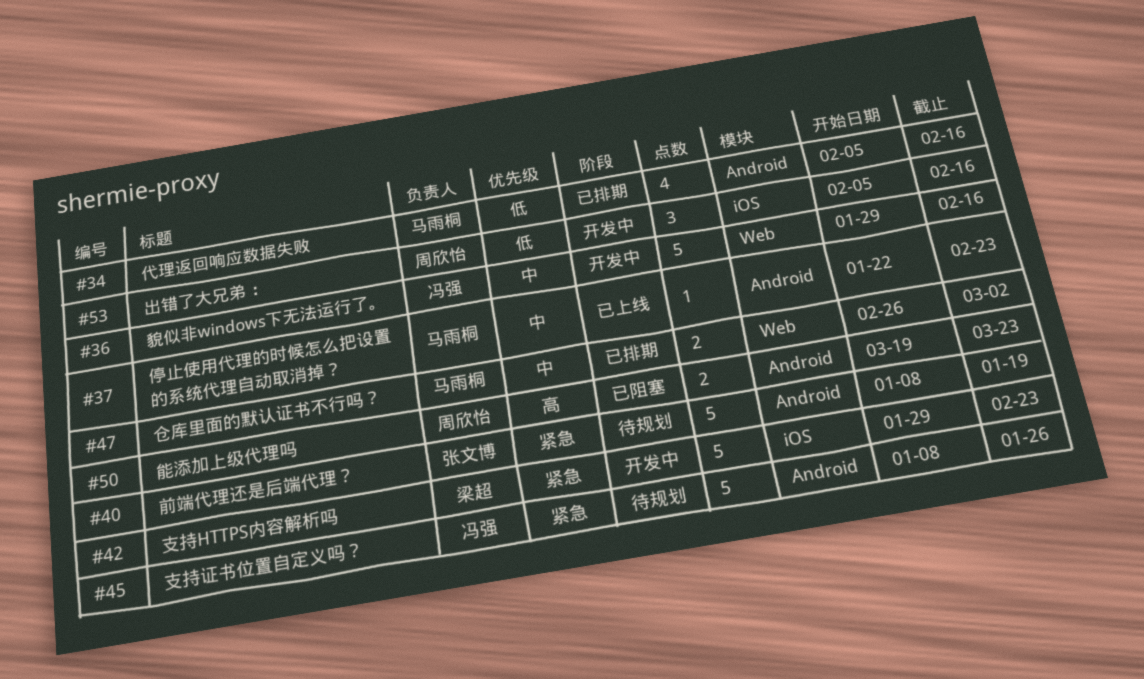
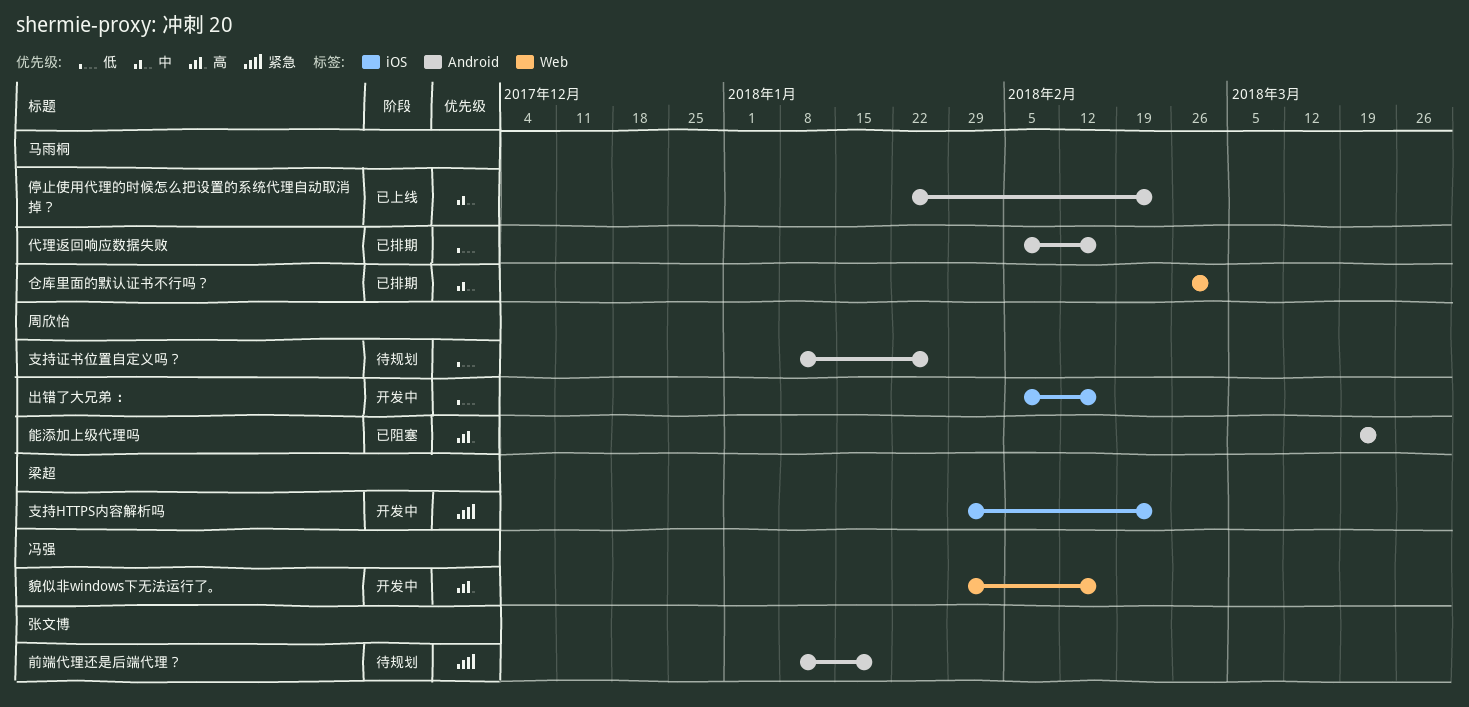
支持证书位置自定义吗？, owner: 冯强 -> 周欣怡
支持证书位置自定义吗？, priority: 紧急 -> 低
貌似非windows下无法运行了。, priority: 中 -> 高

